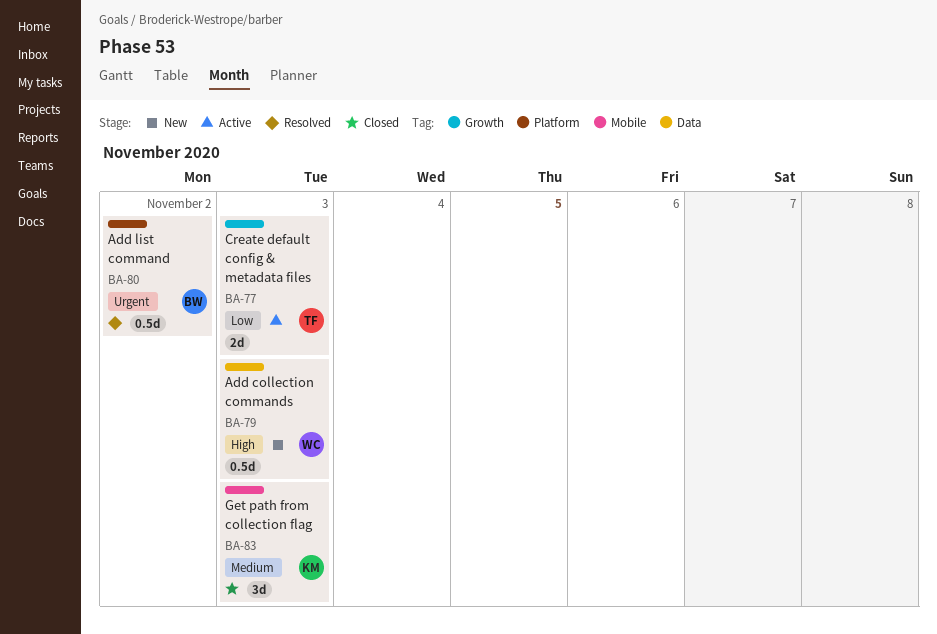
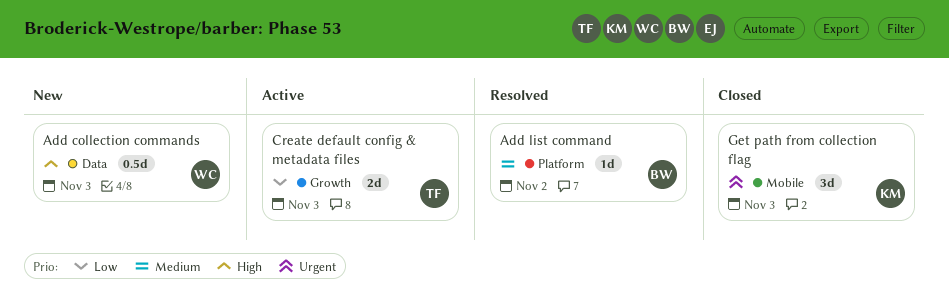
Add list command, priority: Urgent -> Medium
Add list command, estimate: 0.5d -> 1d
Get path from collection flag, priority: Medium -> Urgent

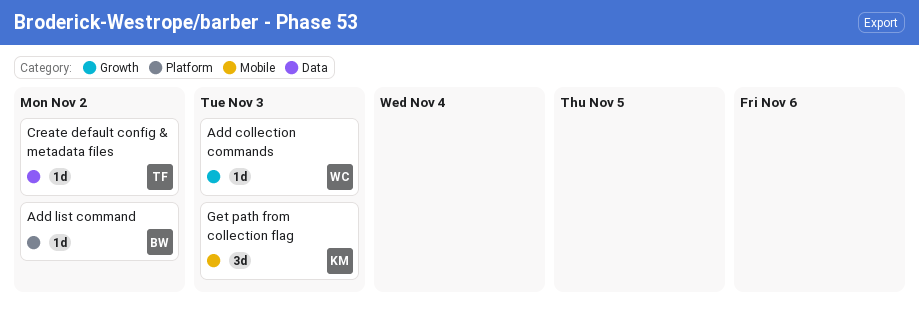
Add collection commands, label: Data -> Growth
Add collection commands, estimate: 0.5d -> 1d
Create default config & metadata files, label: Growth -> Data
Create default config & metadata files, estimate: 2d -> 1d
Create default config & metadata files, due: Nov 3 -> Nov 2

